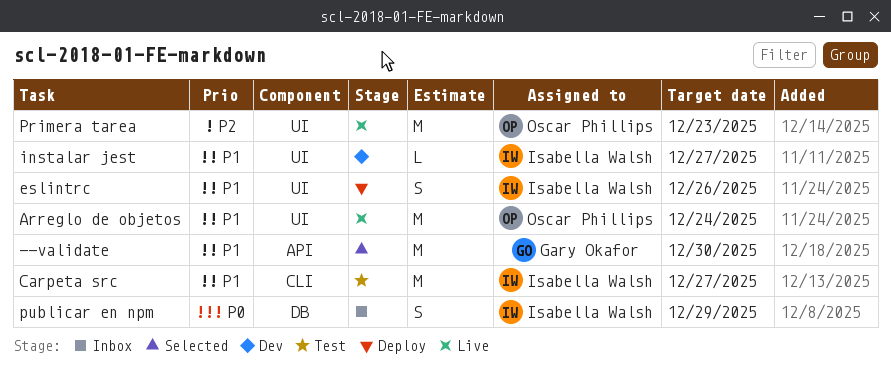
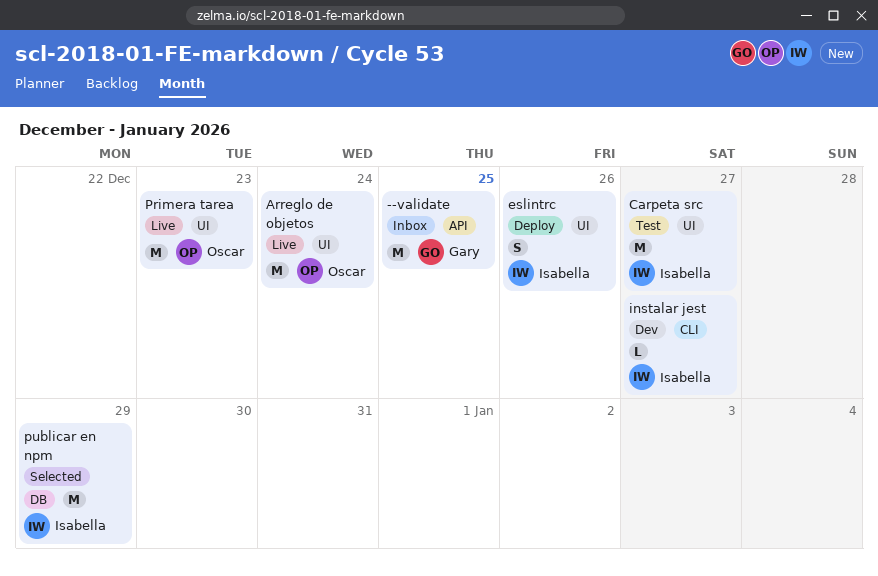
--validate, status: Selected -> Inbox
--validate, due: Dec 30 -> Dec 25
Carpeta src, label: CLI -> UI
instalar jest, label: UI -> CLI
publicar en npm, status: Inbox -> Selected
publicar en npm, estimate: S -> M

